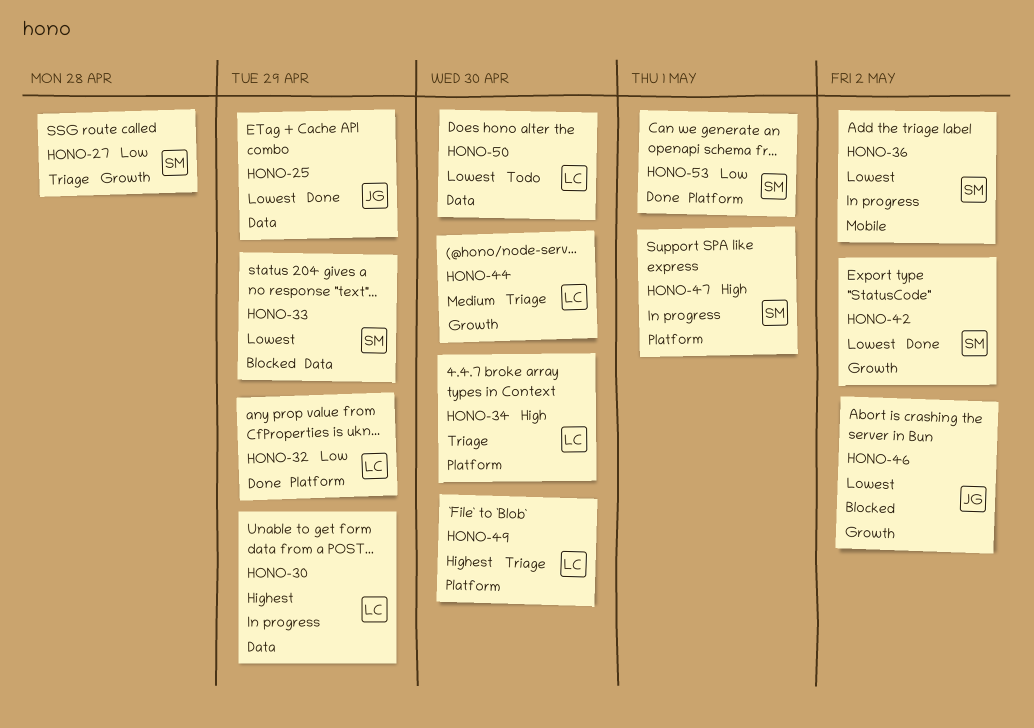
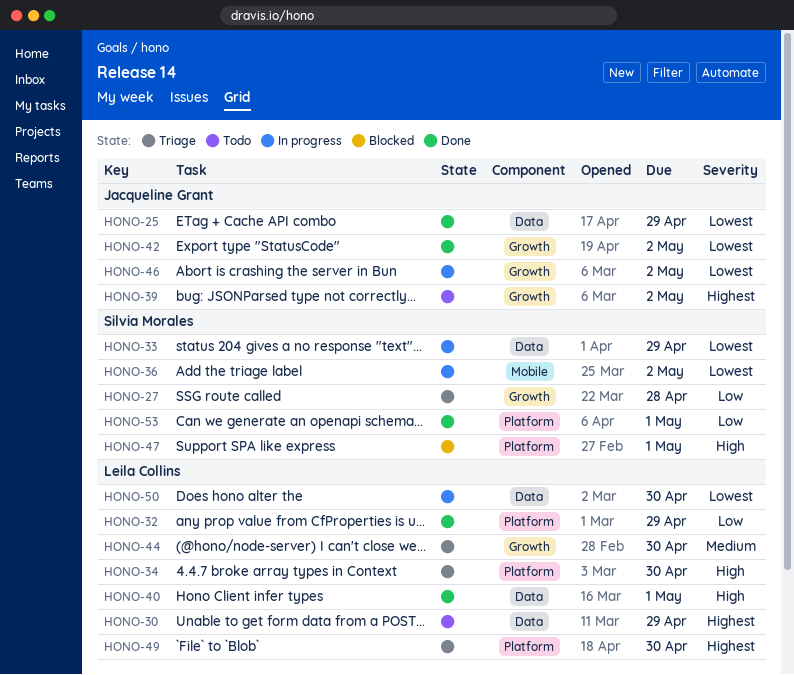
HONO-30, status: In progress -> Todo
HONO-33, status: Blocked -> In progress
HONO-39: none -> present
HONO-40: none -> present
HONO-42, owner: Silvia Morales -> Jacqueline Grant
HONO-46, status: Blocked -> In progress
HONO-47, status: In progress -> Blocked
HONO-50, status: Todo -> In progress

